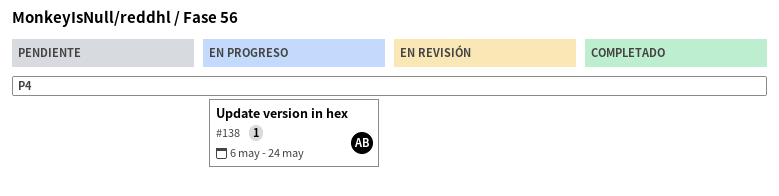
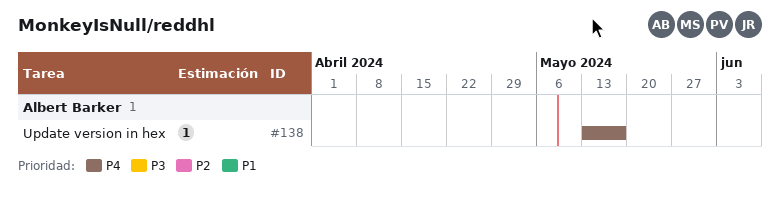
#138, start: May 6 -> May 13
#138, due: May 24 -> May 17

